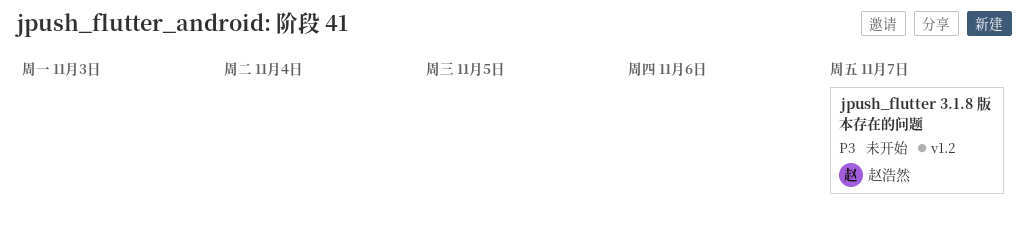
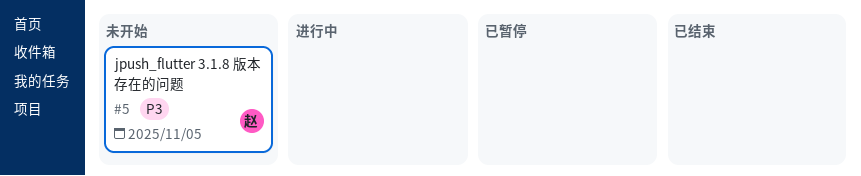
jpush_flutter 3.1.8 版本存在的问题, due: Nov 7 -> Nov 5

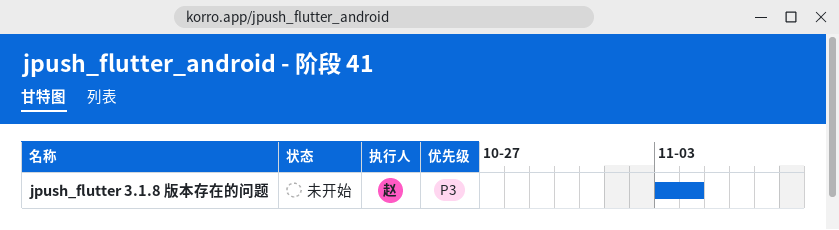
jpush_flutter 3.1.8 版本存在的问题, due: Nov 5 -> Nov 4

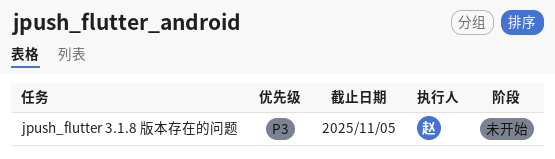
jpush_flutter 3.1.8 版本存在的问题, due: Nov 4 -> Nov 5

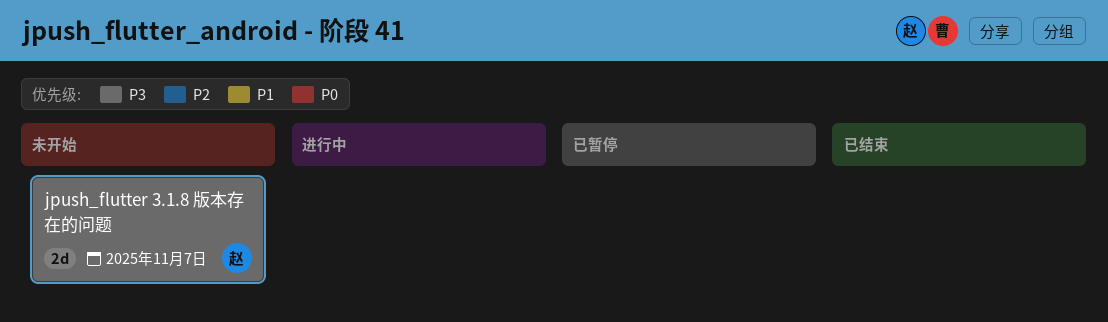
jpush_flutter 3.1.8 版本存在的问题, due: Nov 5 -> Nov 7

